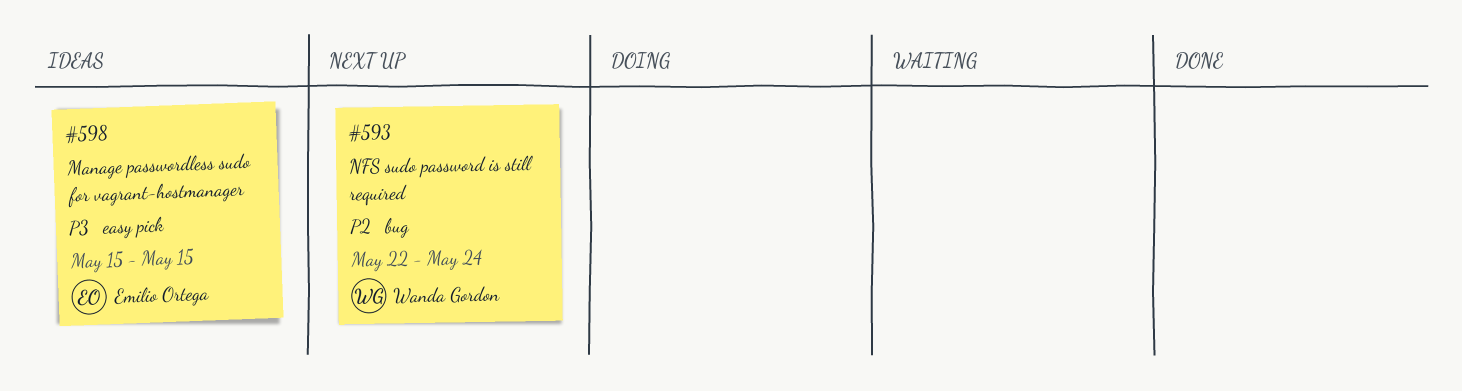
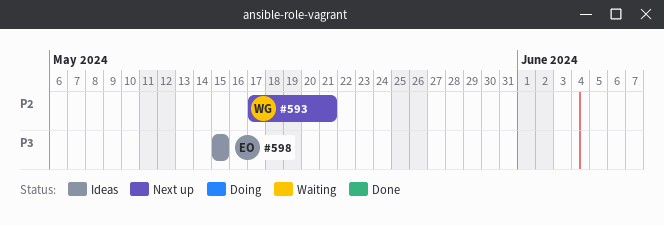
#593, start: May 22 -> May 17
#593, due: May 24 -> May 21

